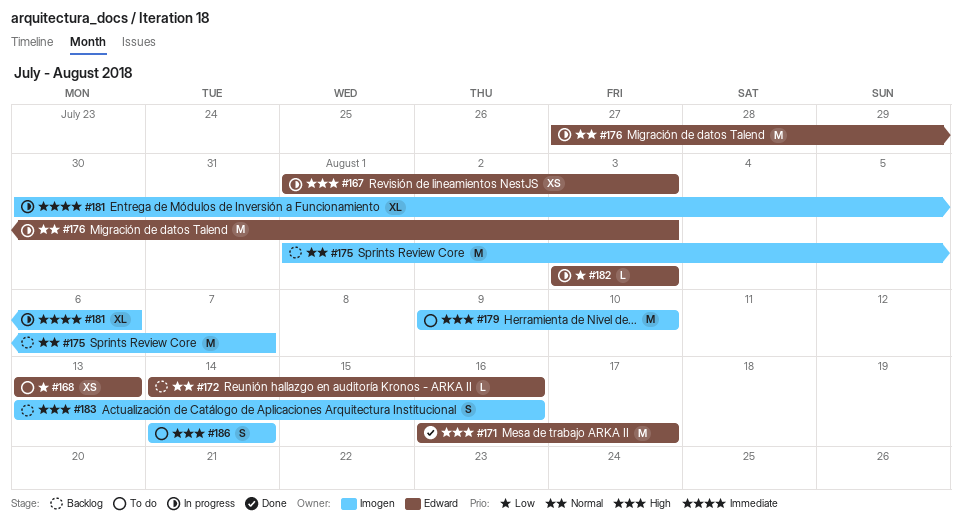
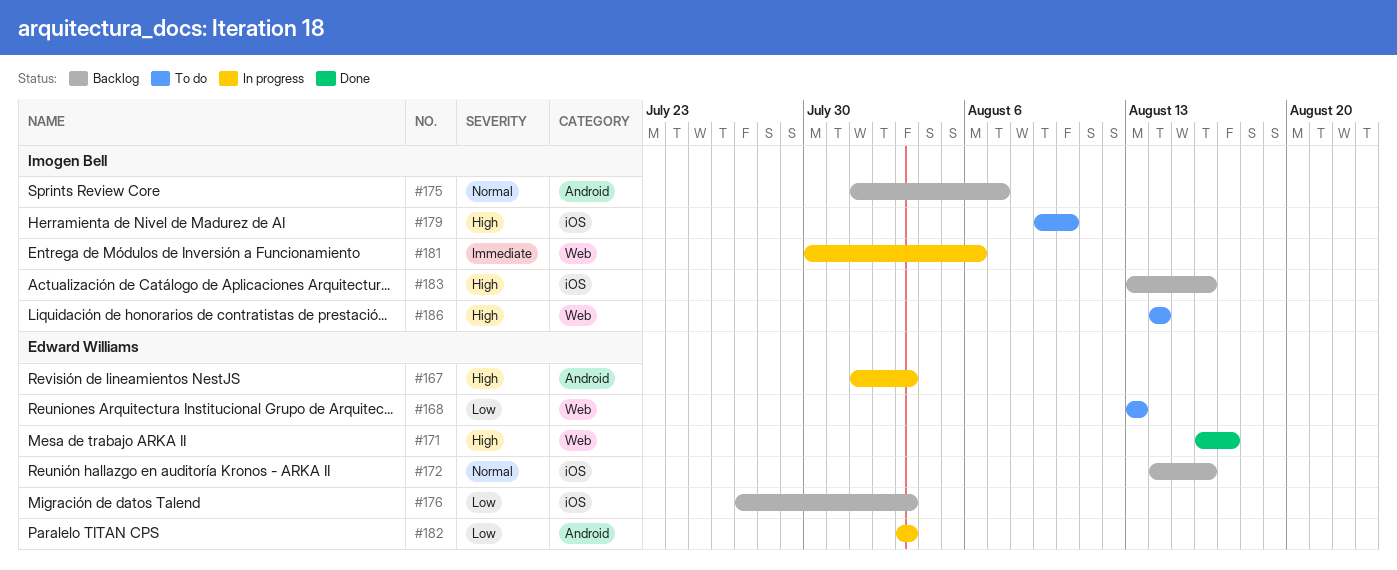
#176, status: In progress -> Backlog
#176, priority: Normal -> Low

